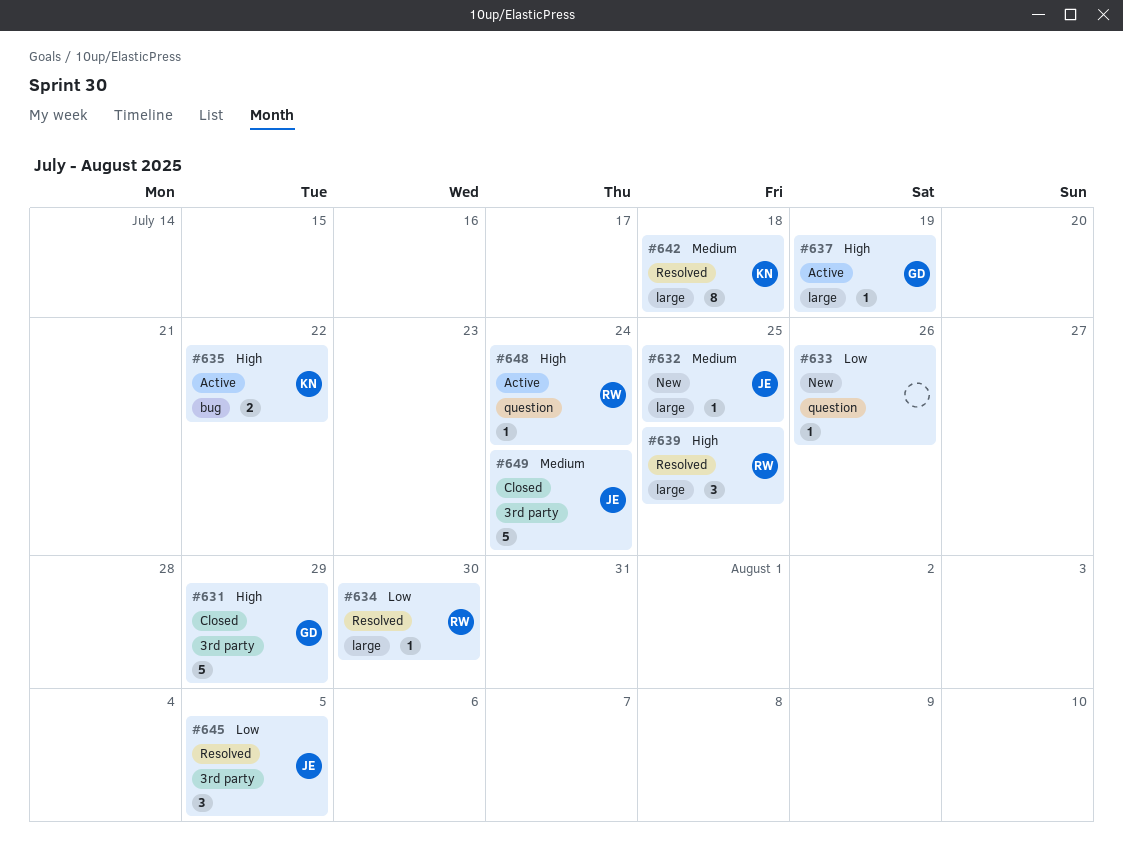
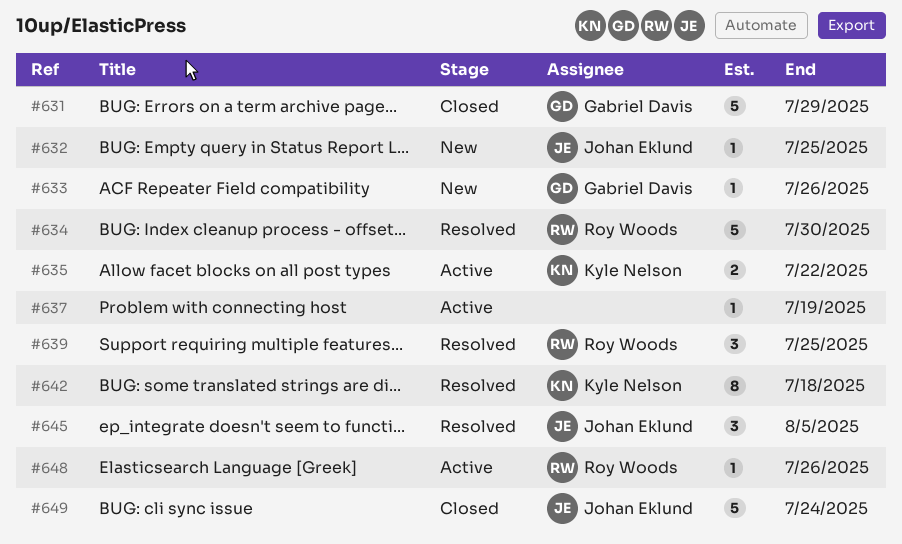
#633, owner: none -> Gabriel Davis
#634, estimate: 1 -> 5
#637, owner: Gabriel Davis -> none
#648, due: Jul 24 -> Jul 26

